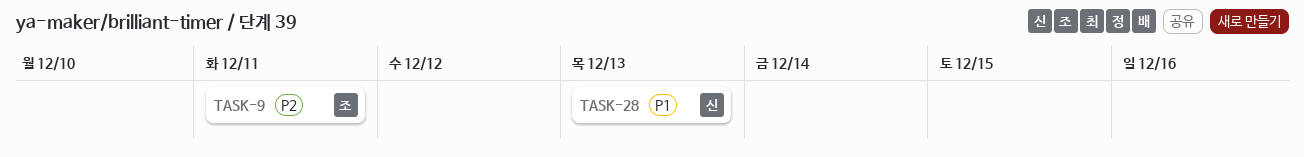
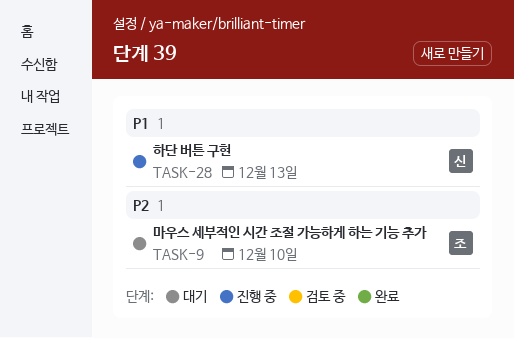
TASK-9, due: Dec 11 -> Dec 10

